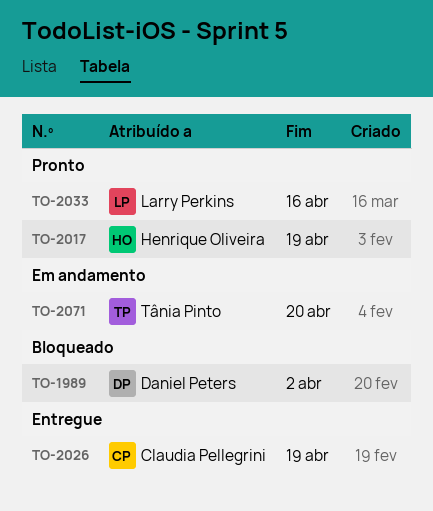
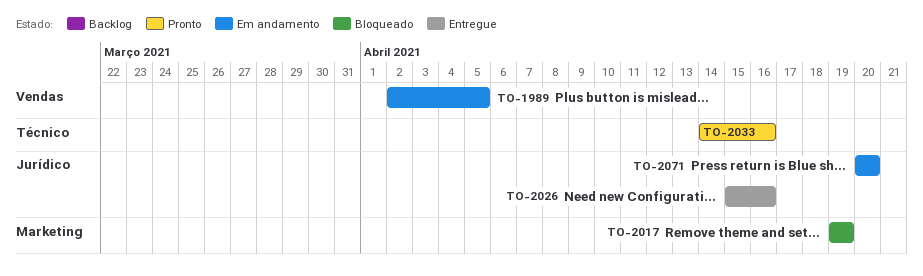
TO-1989, status: Bloqueado -> Em andamento
TO-1989, due: Apr 2 -> Apr 5
TO-2017, status: Pronto -> Bloqueado
TO-2026, due: Apr 19 -> Apr 16

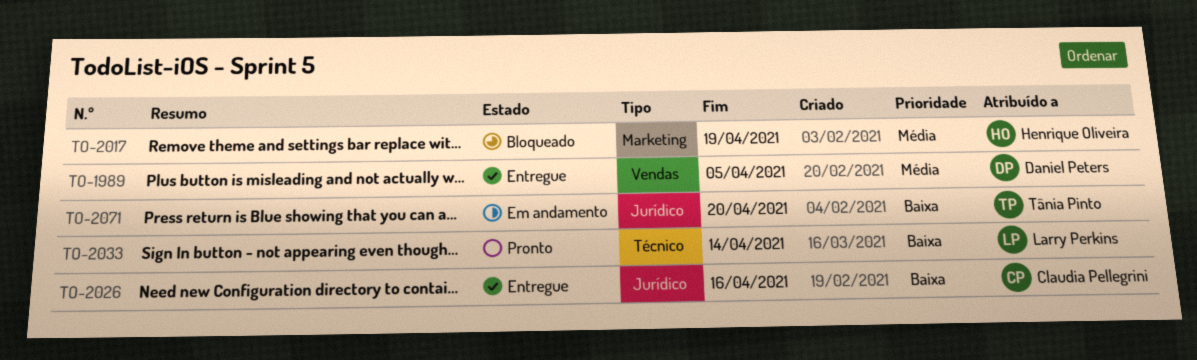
TO-1989, status: Em andamento -> Entregue
TO-2033, due: Apr 16 -> Apr 14

